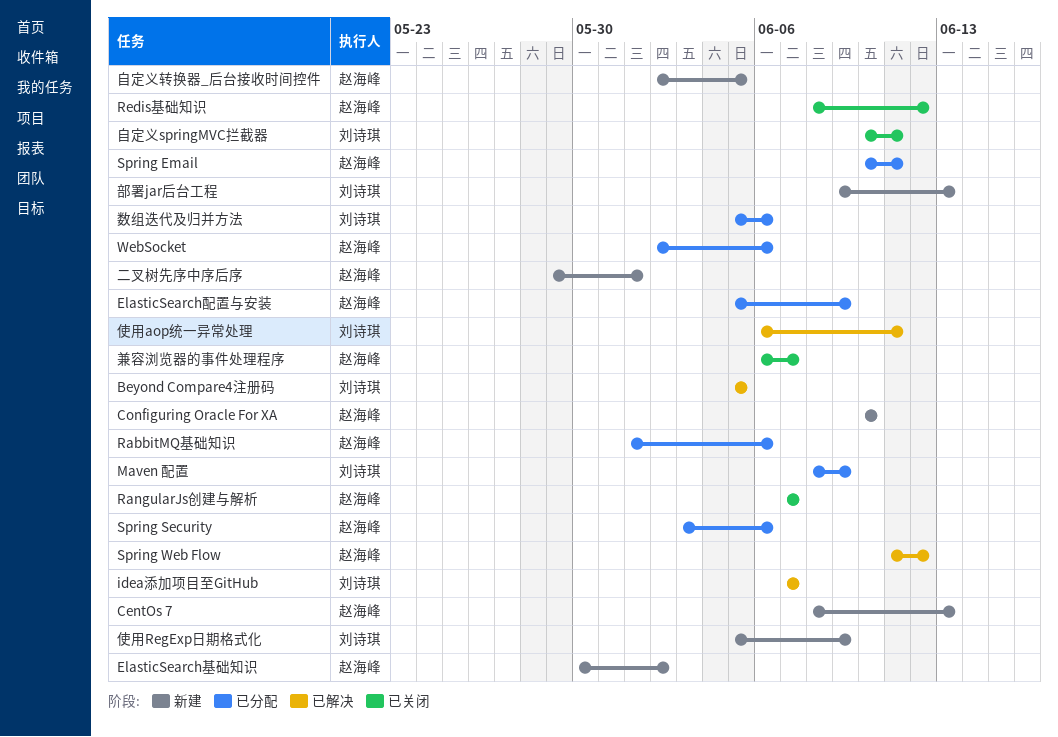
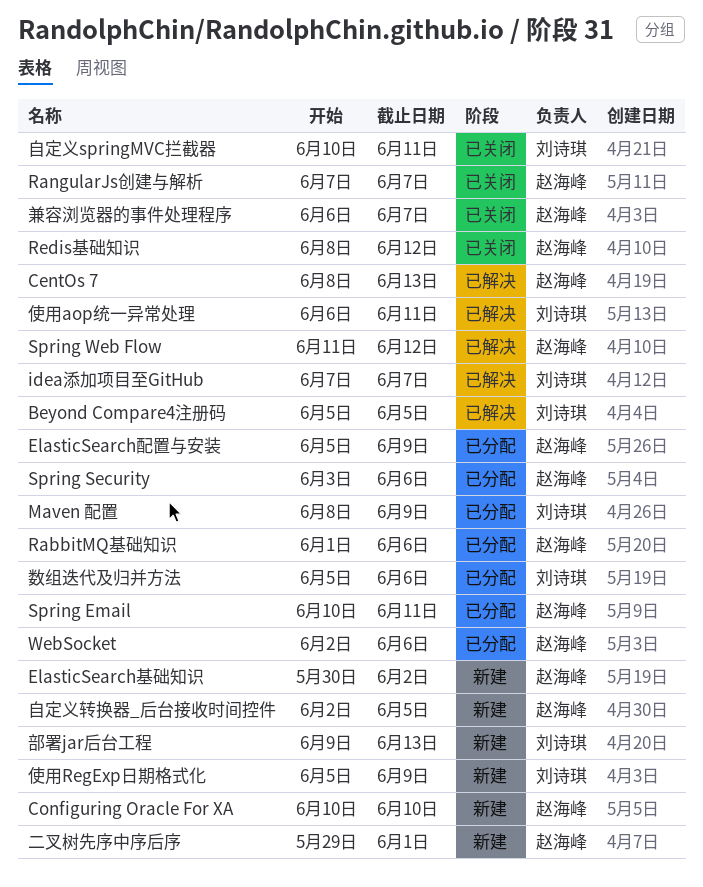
CentOs 7, status: 新建 -> 已解决

